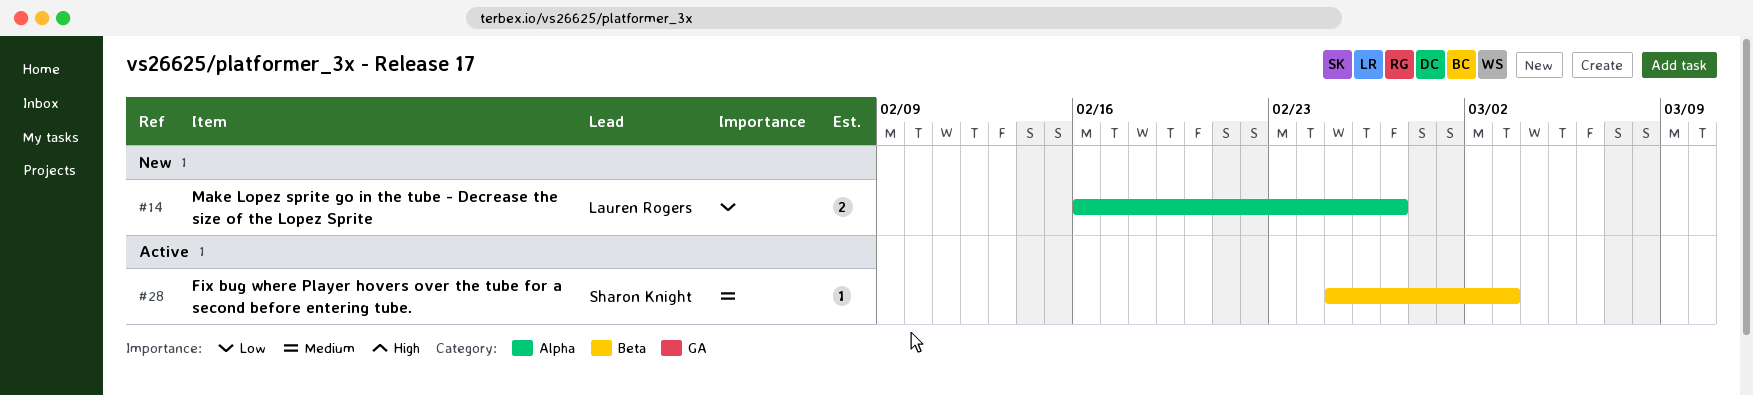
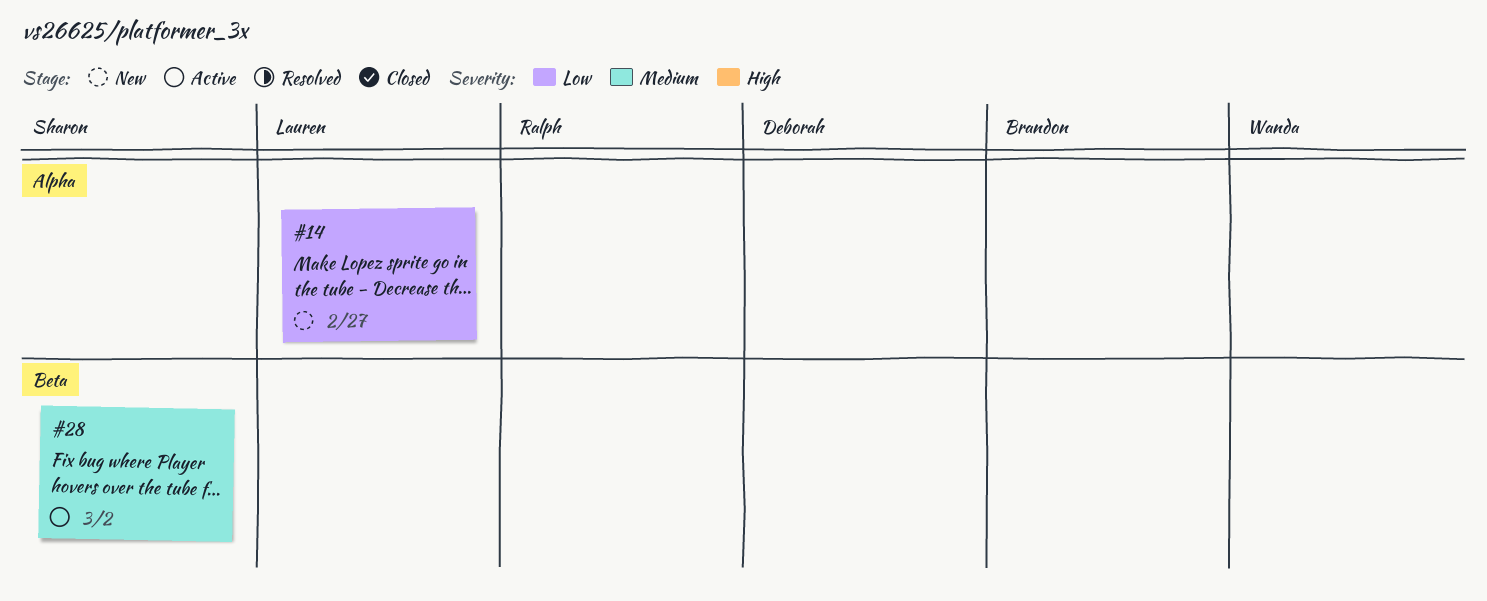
#28, due: Mar 3 -> Mar 2

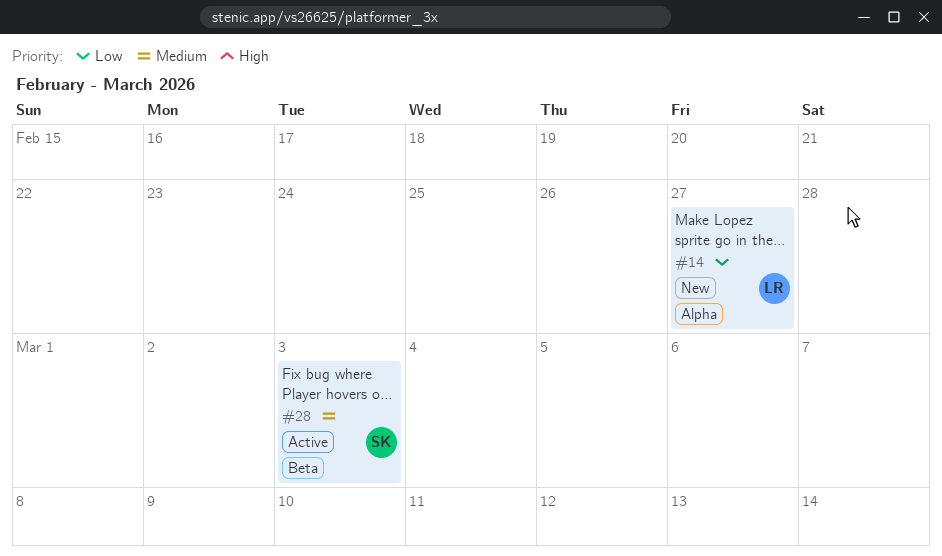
#28, due: Mar 2 -> Mar 3

